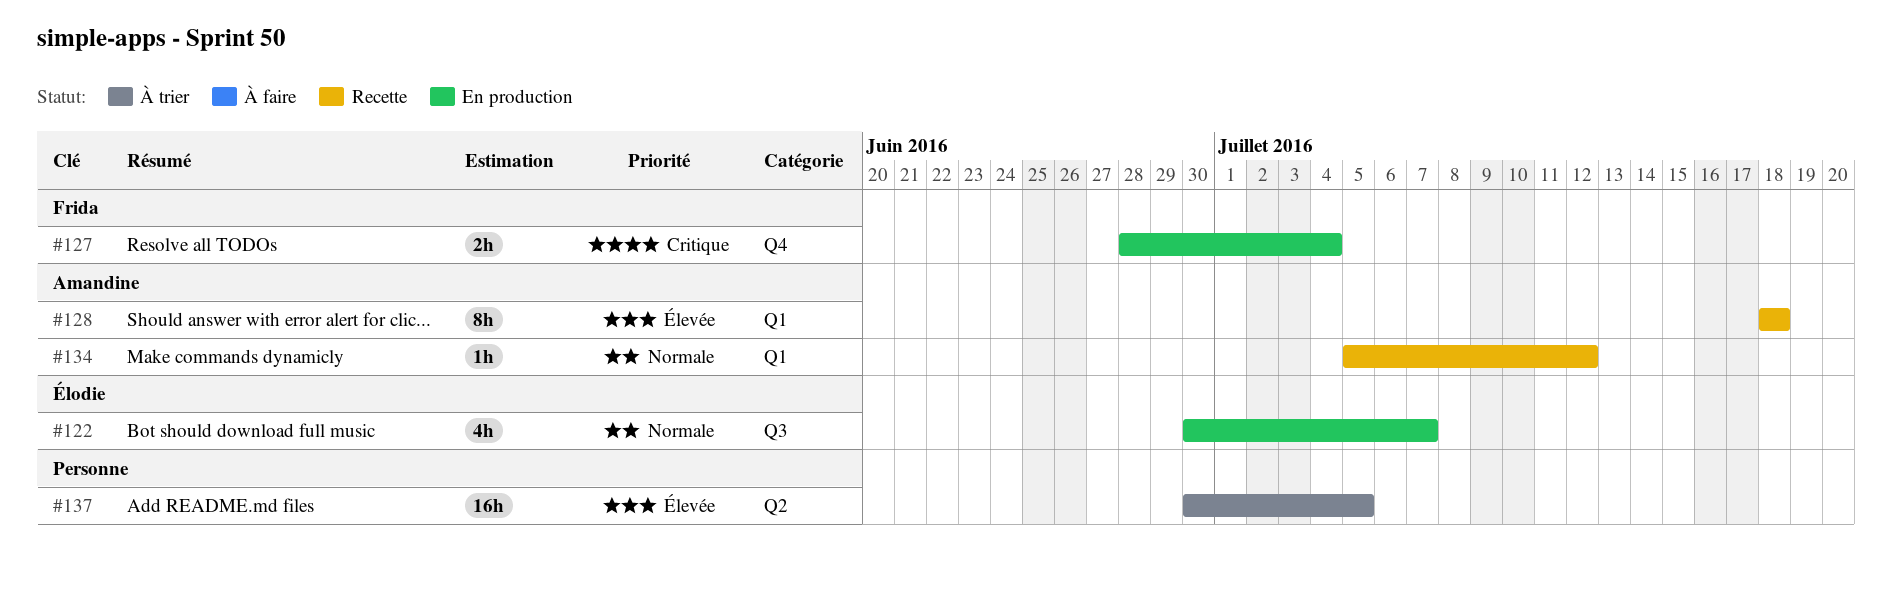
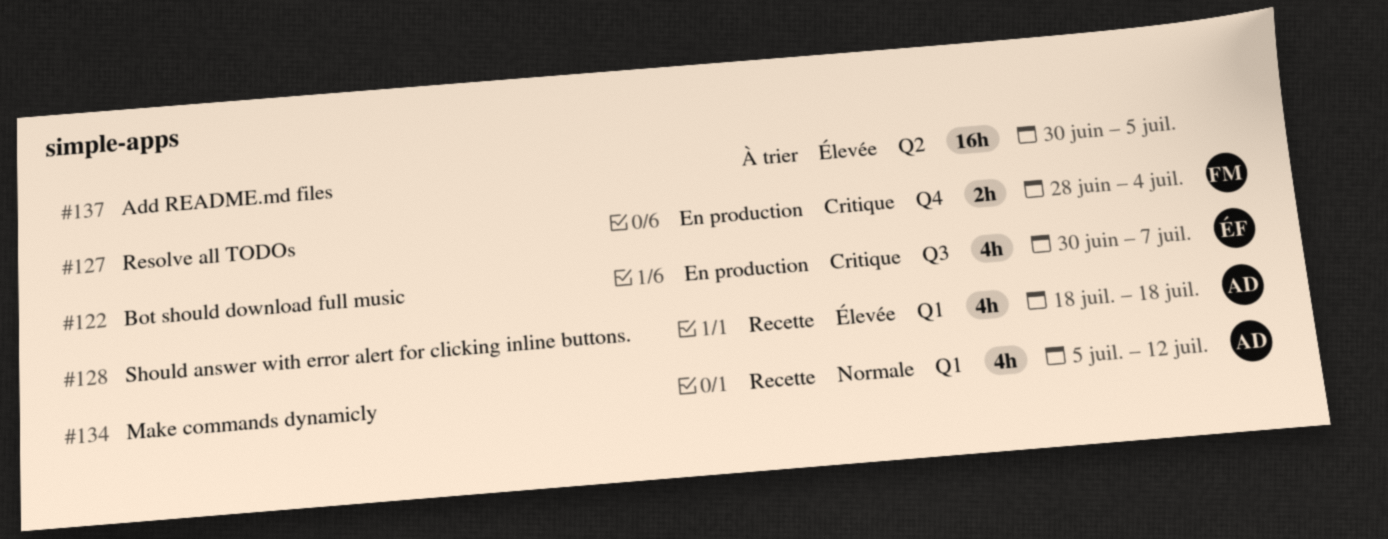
#122, priority: Normale -> Critique
#128, estimate: 8h -> 4h
#134, estimate: 1h -> 4h

